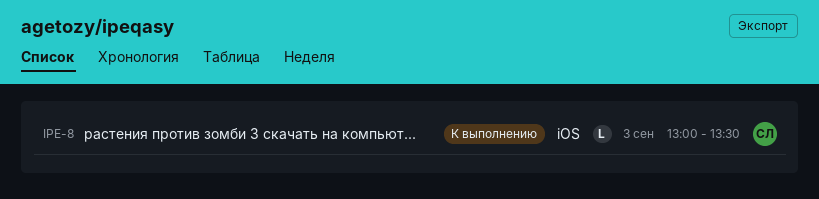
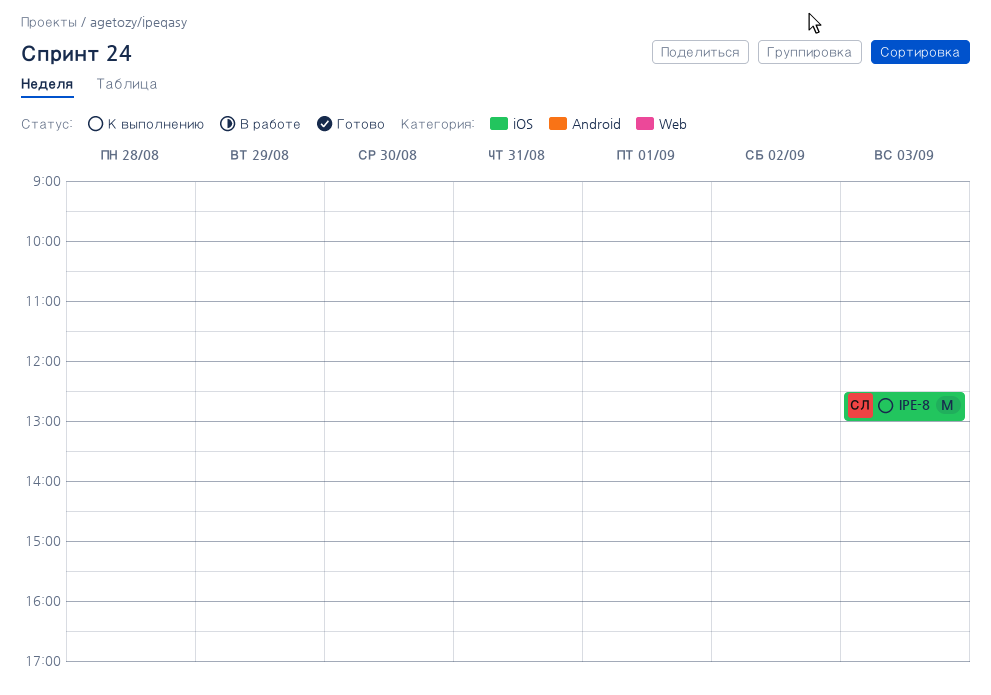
IPE-8, estimate: L -> M
IPE-8, begins: 13:00 -> 12:30
IPE-8, ends: 13:30 -> 13:00

